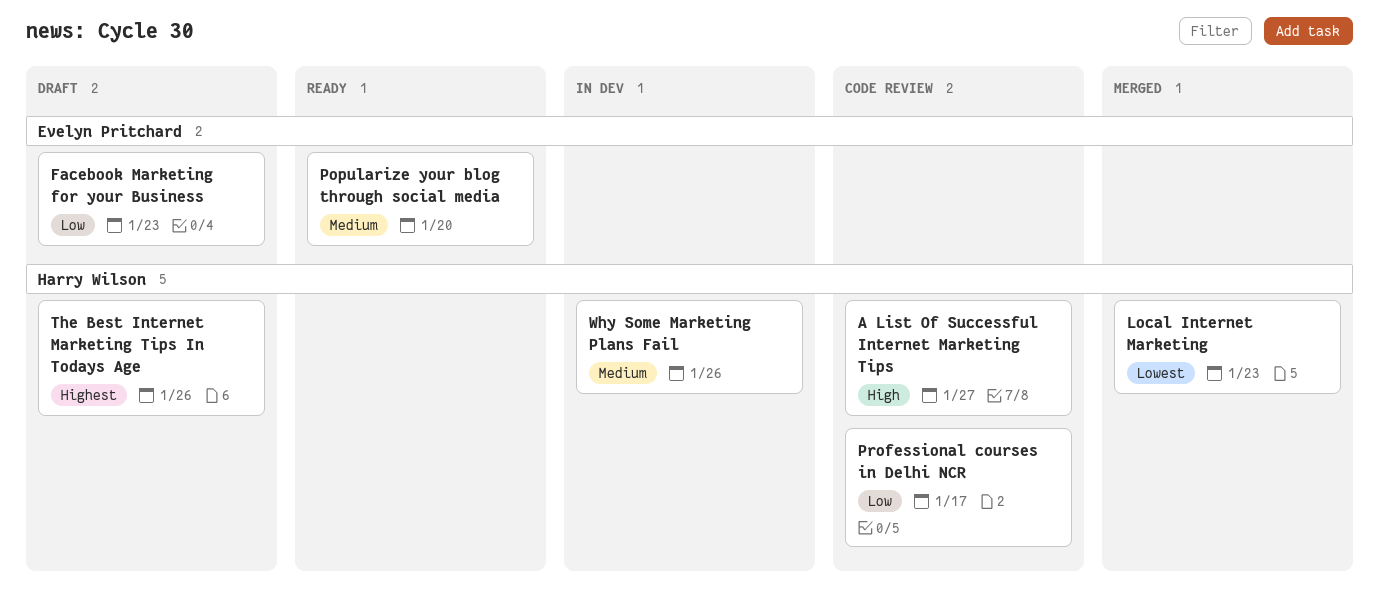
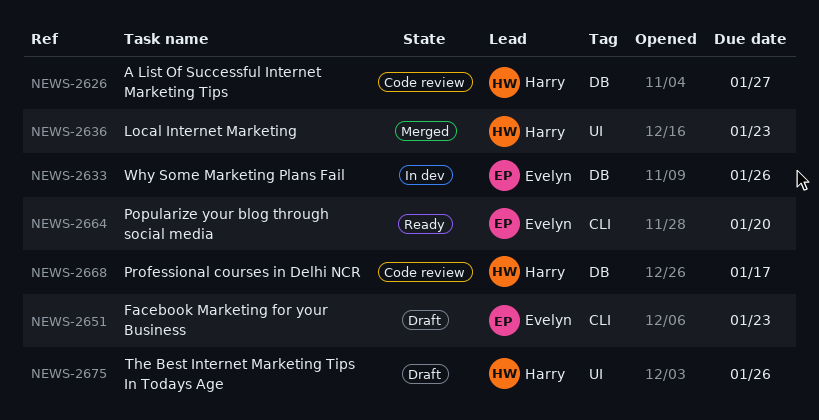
Why Some Marketing Plans Fail, owner: Harry Wilson -> Evelyn Pritchard

